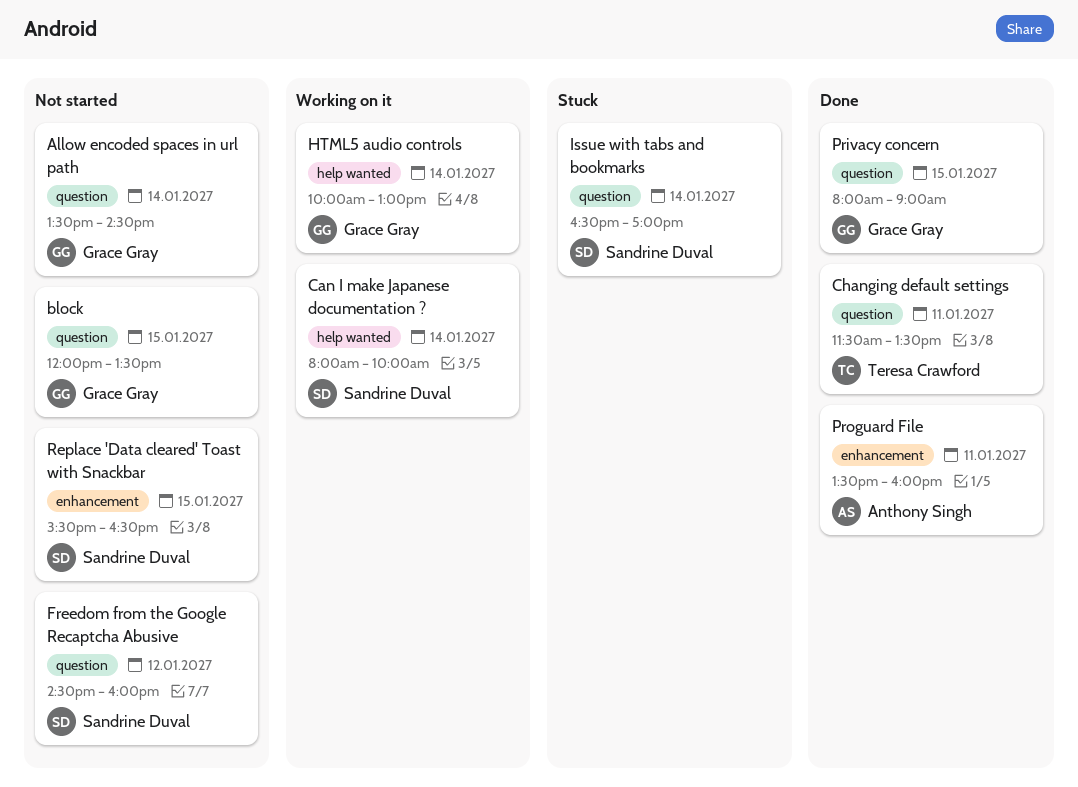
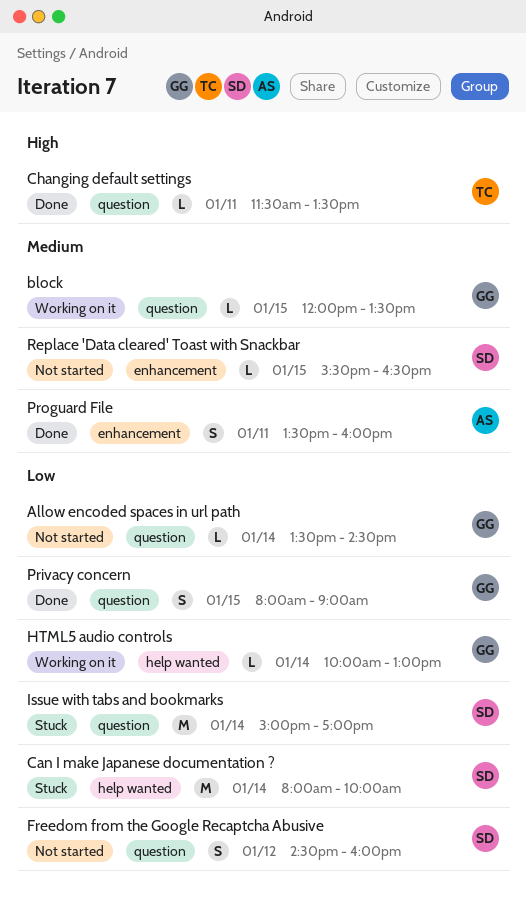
block, status: Not started -> Working on it
Can I make Japanese documentation ?, status: Working on it -> Stuck
Issue with tabs and bookmarks, begins: 16:30 -> 15:00

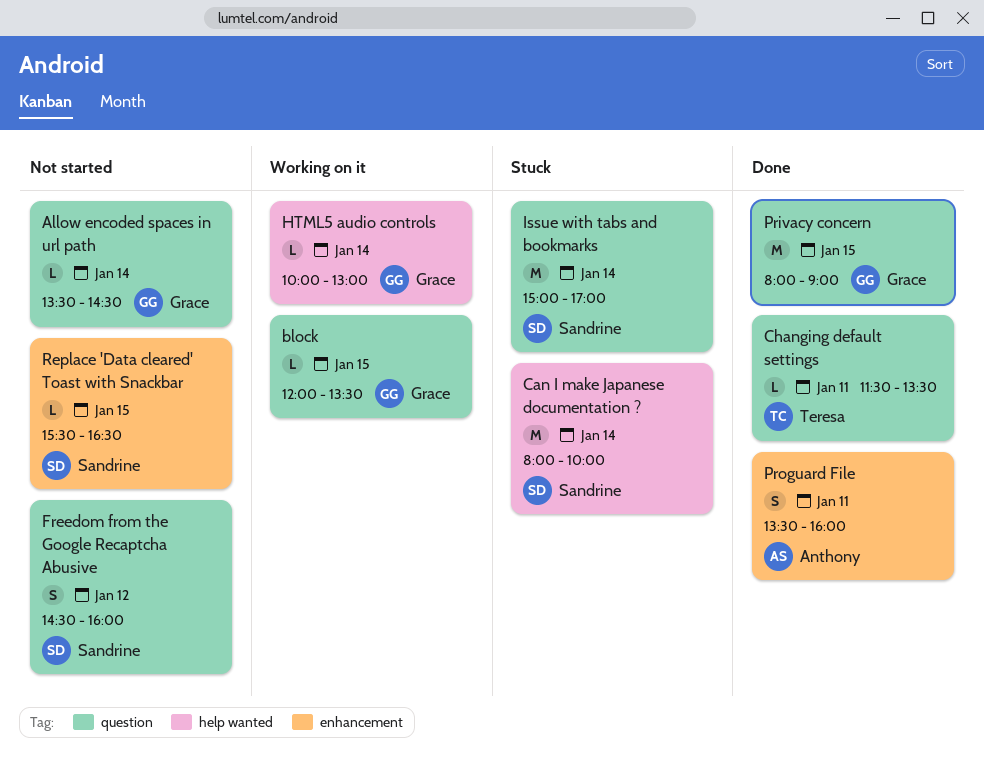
Privacy concern, estimate: S -> M

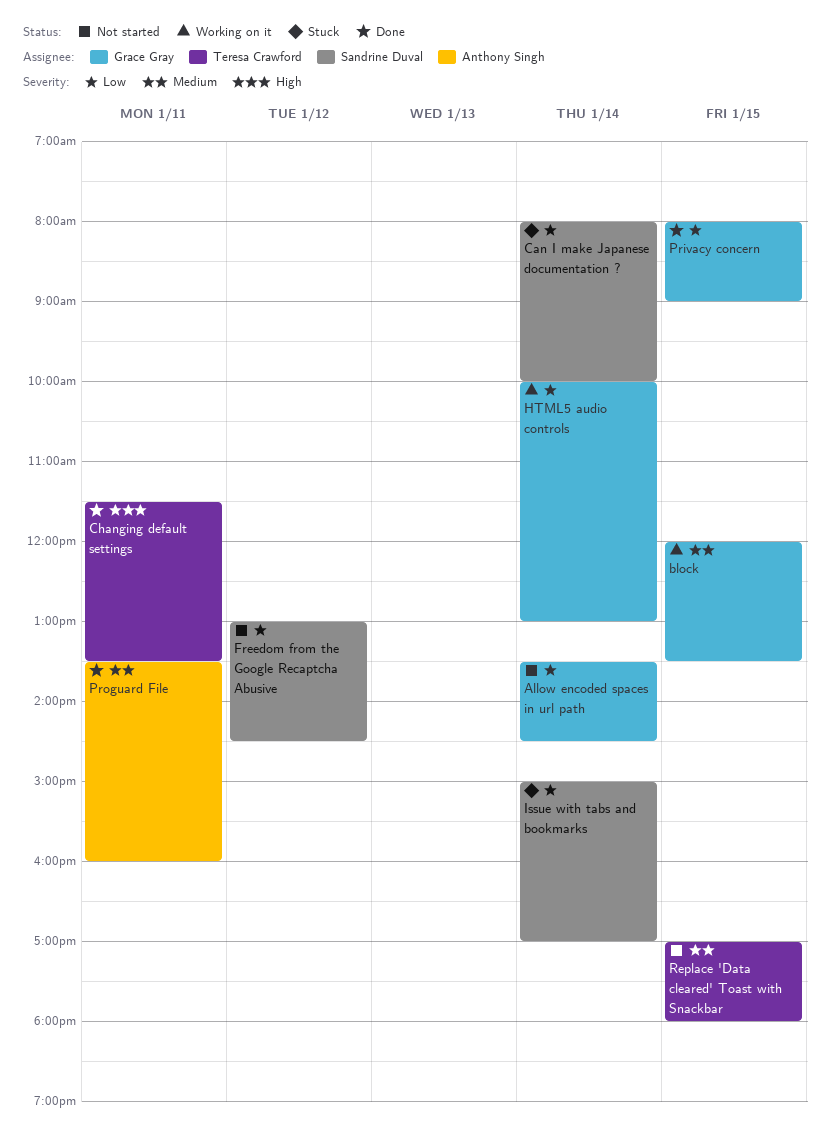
Freedom from the Google Recaptcha Abusive, begins: 14:30 -> 13:00
Freedom from the Google Recaptcha Abusive, ends: 16:00 -> 14:30
Replace 'Data cleared' Toast with Snackbar, owner: Sandrine Duval -> Teresa Crawford
Replace 'Data cleared' Toast with Snackbar, begins: 15:30 -> 17:00
Replace 'Data cleared' Toast with Snackbar, ends: 16:30 -> 18:00

